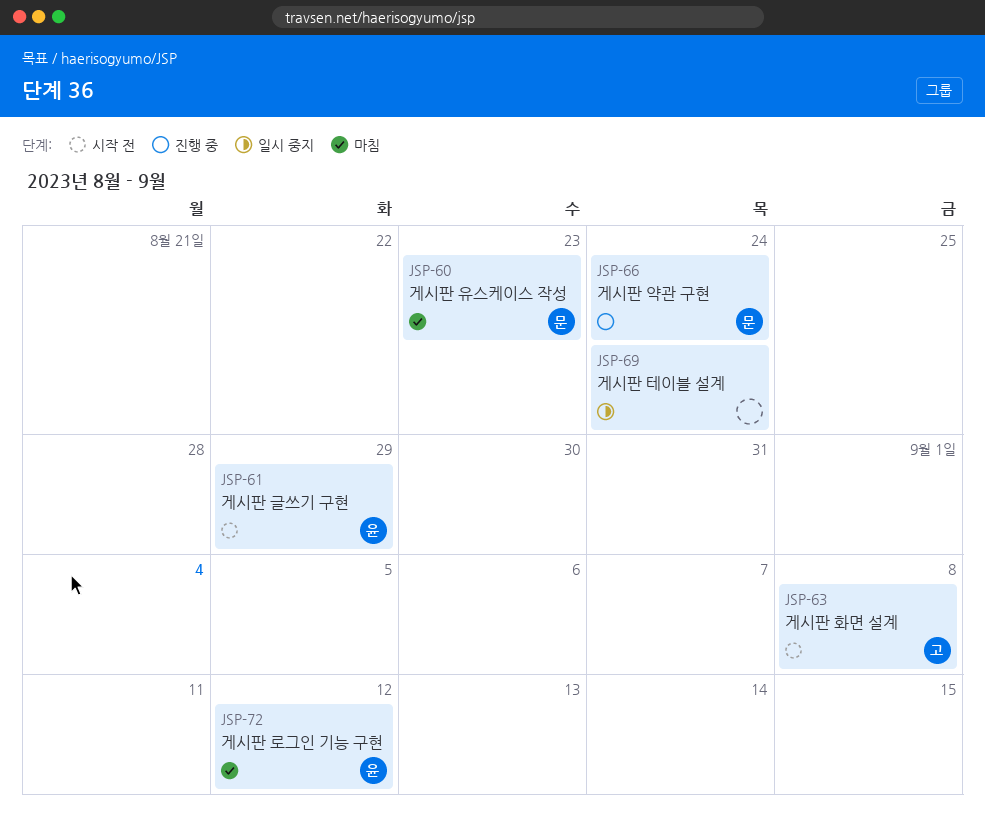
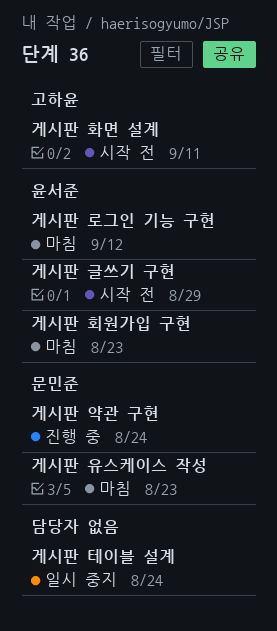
게시판 화면 설계, due: Sep 8 -> Sep 11
게시판 회원가입 구현: none -> present

